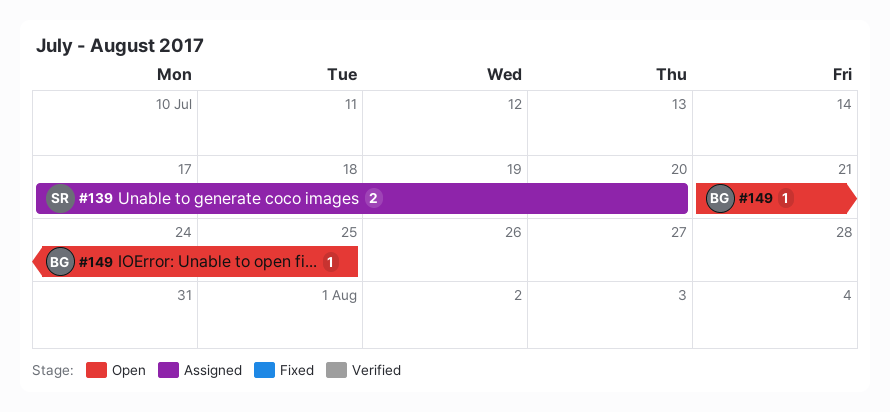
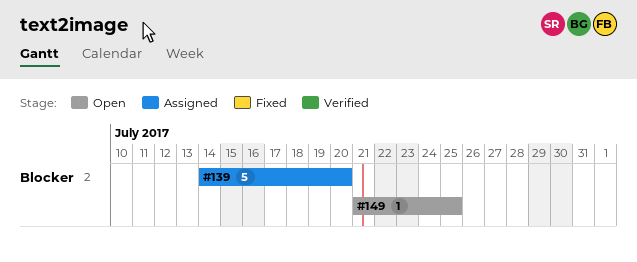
#139, estimate: 2 -> 5
#139, start: Jul 17 -> Jul 14

